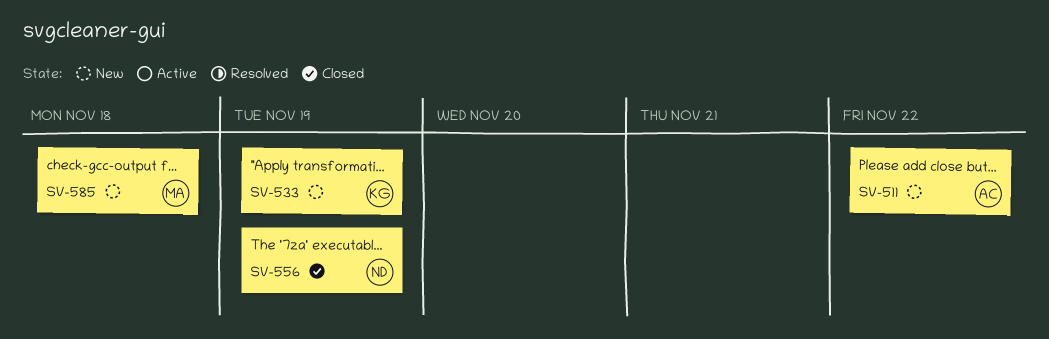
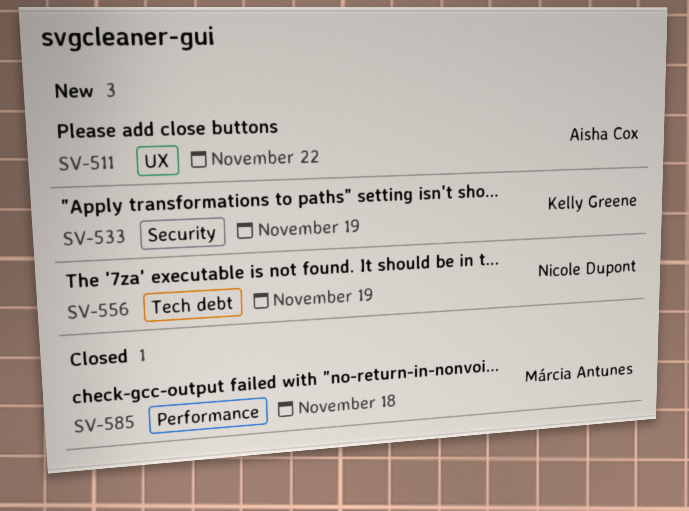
SV-556, status: Closed -> New
SV-585, status: New -> Closed

